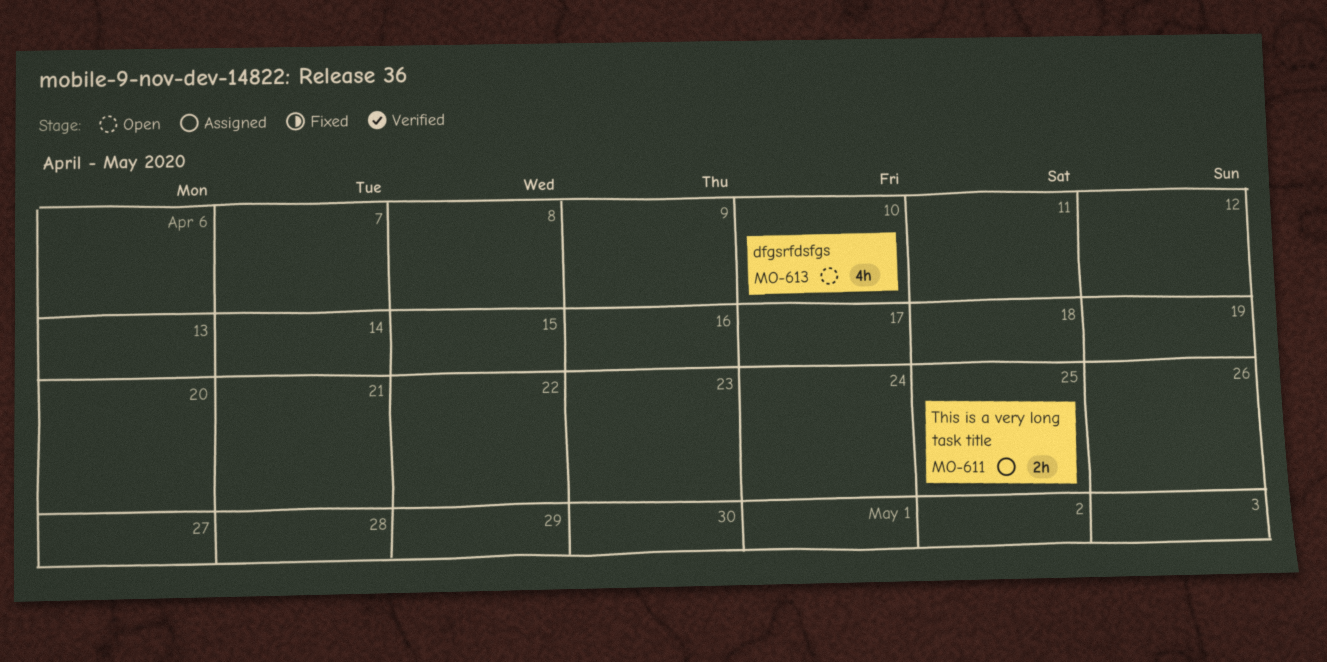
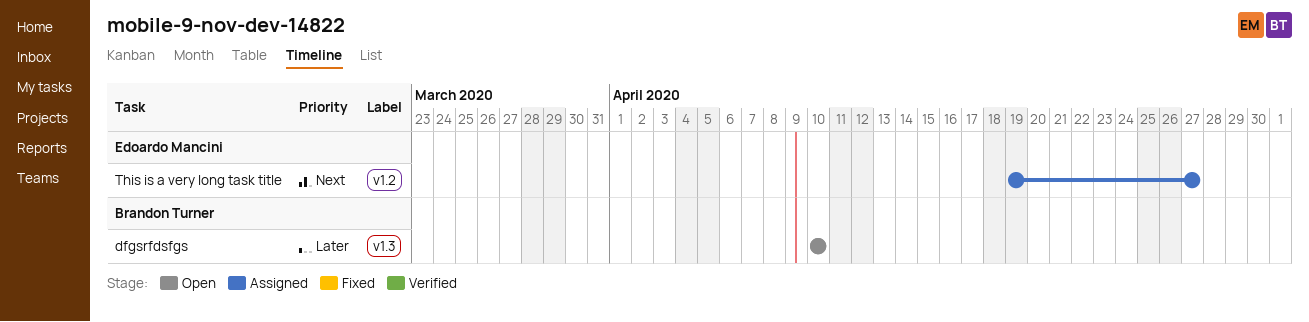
This is a very long task title, due: Apr 25 -> Apr 27

